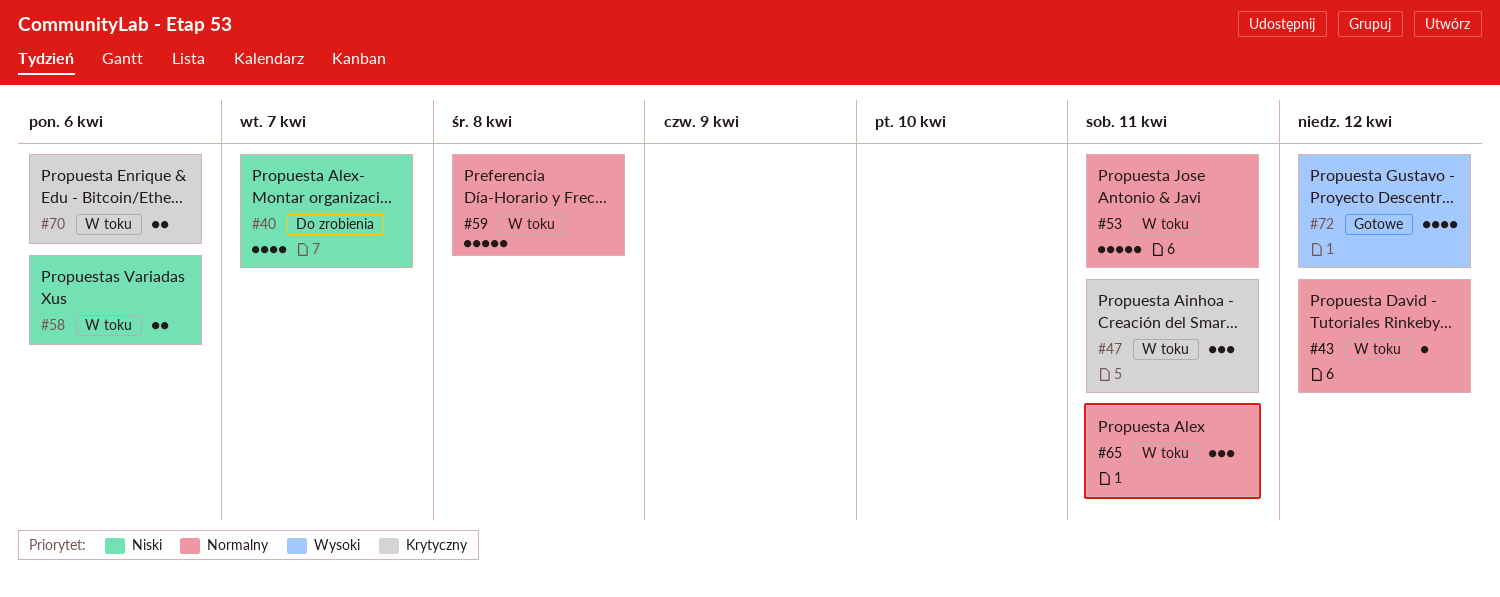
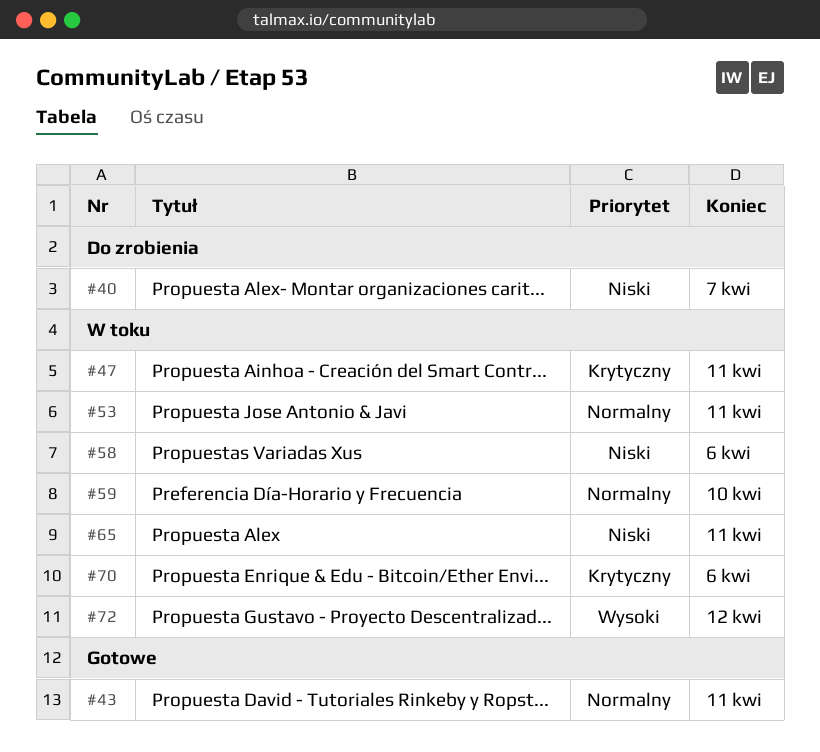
#43, status: W toku -> Gotowe
#43, due: Apr 12 -> Apr 11
#59, due: Apr 8 -> Apr 10
#65, priority: Normalny -> Niski
#72, status: Gotowe -> W toku

